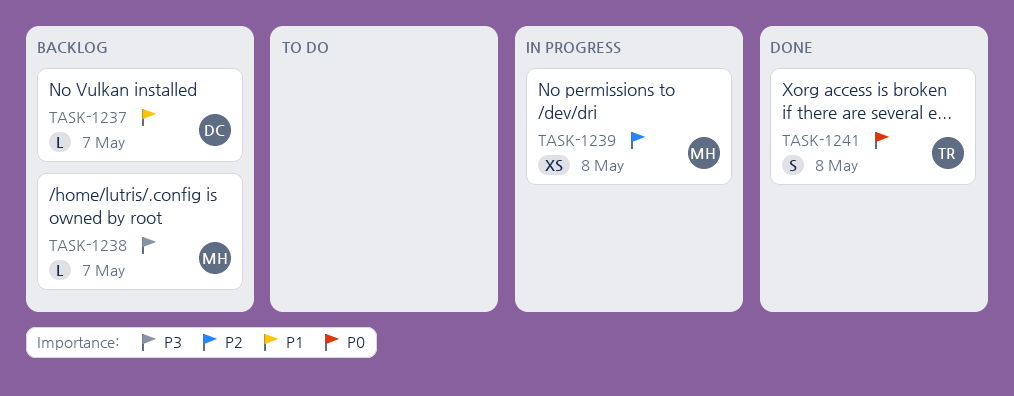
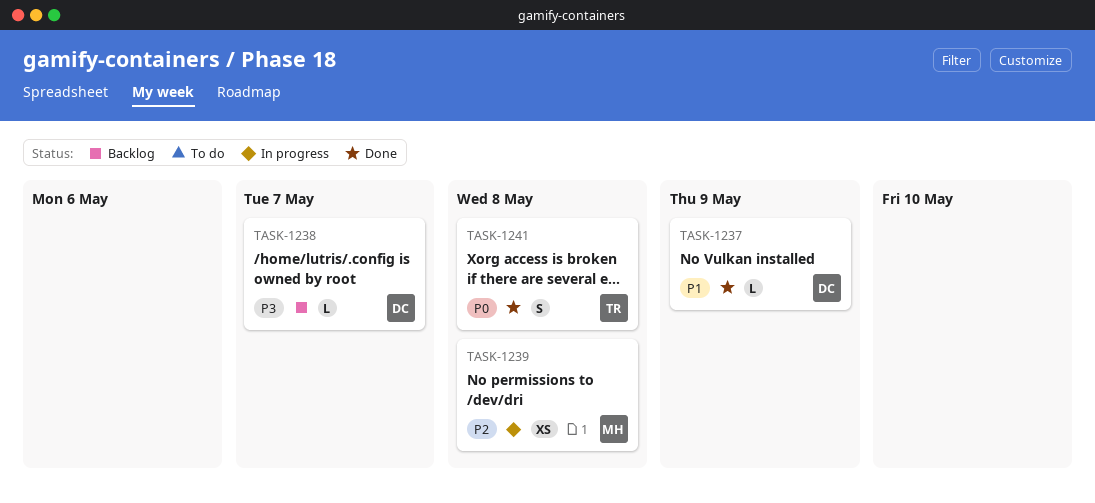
TASK-1237, status: Backlog -> Done
TASK-1237, due: May 7 -> May 9
TASK-1238, owner: MH -> DC

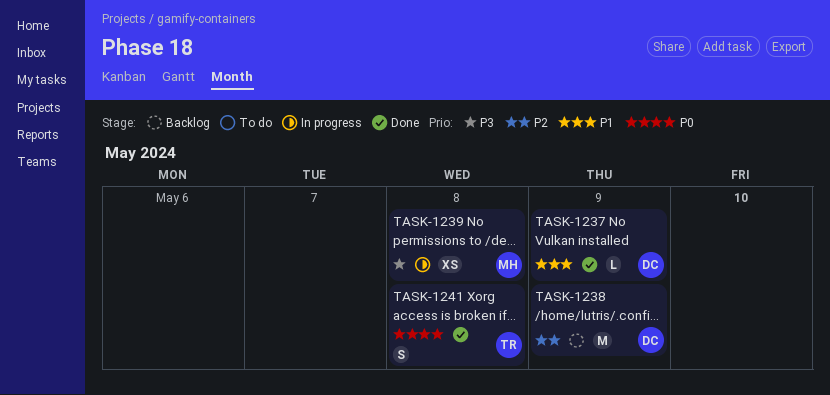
TASK-1238, priority: P3 -> P2
TASK-1238, estimate: L -> M
TASK-1238, due: May 7 -> May 9
TASK-1239, priority: P2 -> P3

